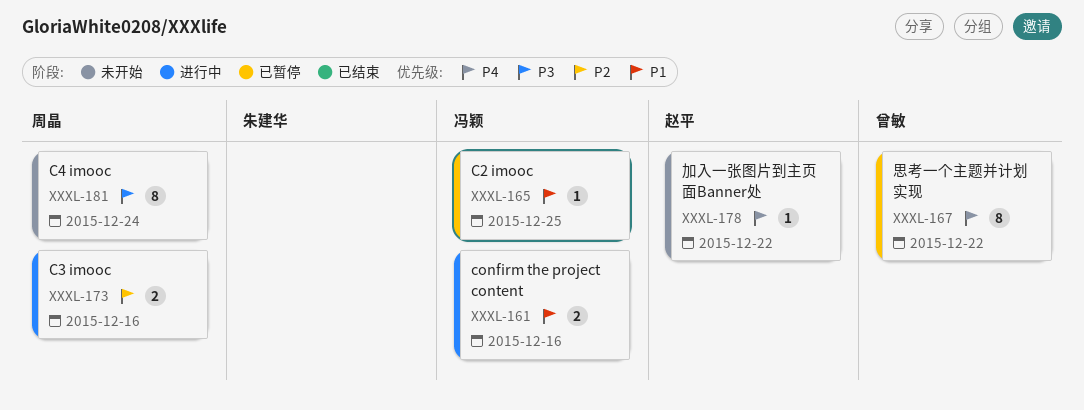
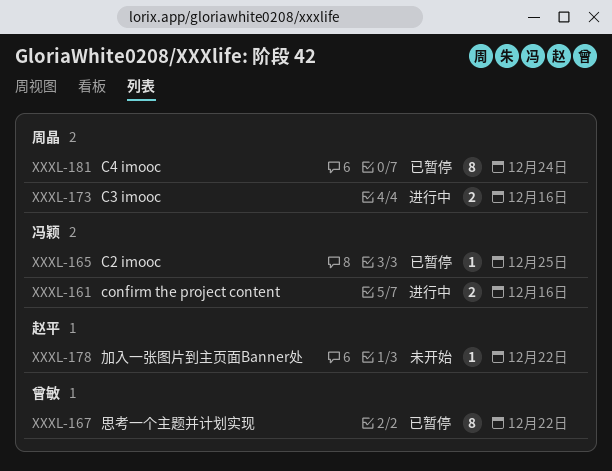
XXXL-181, status: 未开始 -> 已暂停

